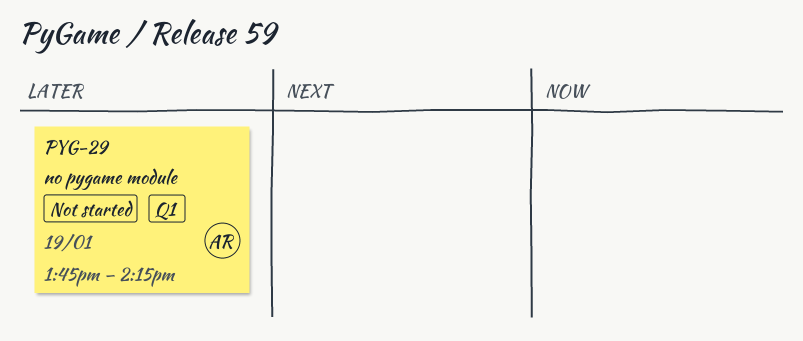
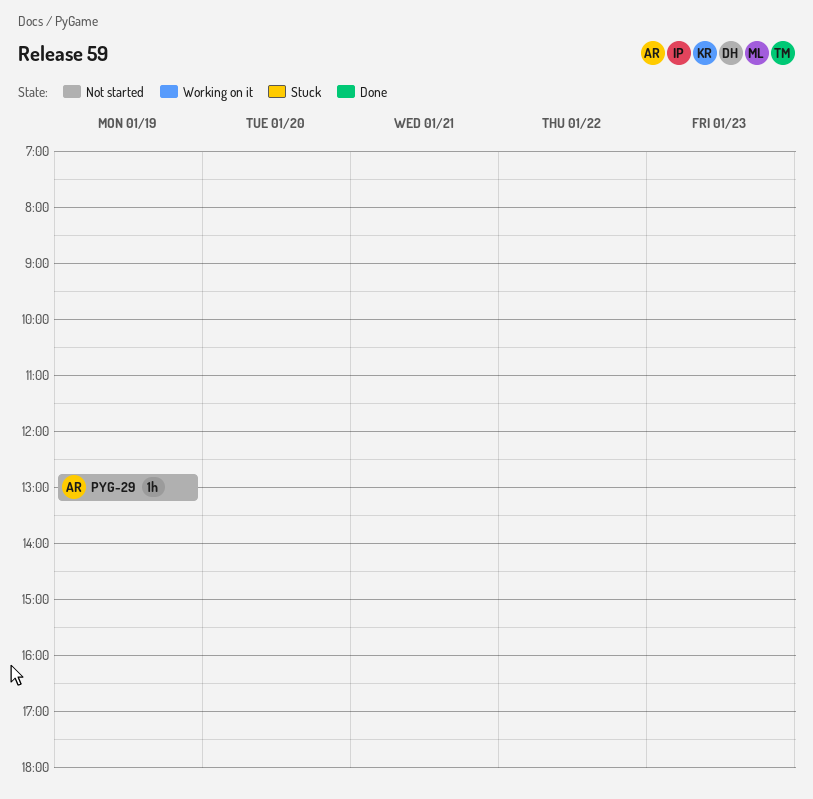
PYG-29, begins: 13:45 -> 12:45
PYG-29, ends: 14:15 -> 13:15

